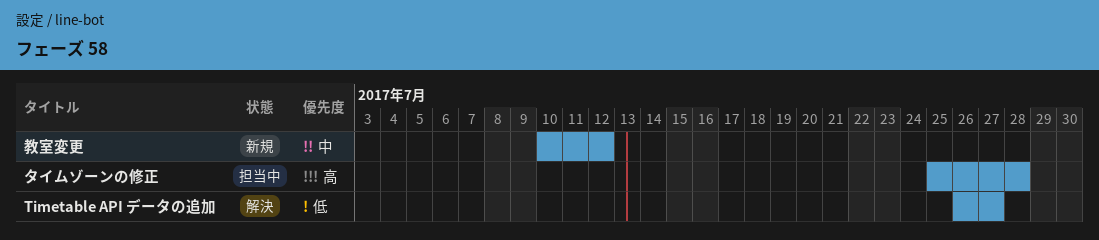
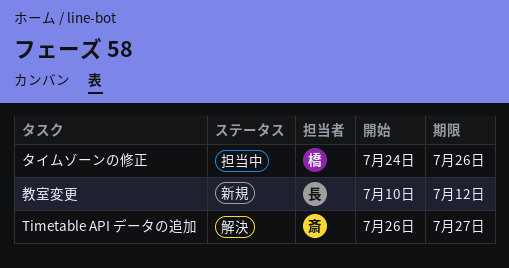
タイムゾーンの修正, start: Jul 25 -> Jul 24
タイムゾーンの修正, due: Jul 28 -> Jul 26

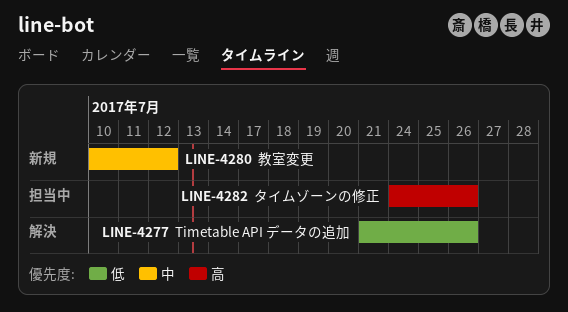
Timetable API データの追加, start: Jul 26 -> Jul 21
Timetable API データの追加, due: Jul 27 -> Jul 26

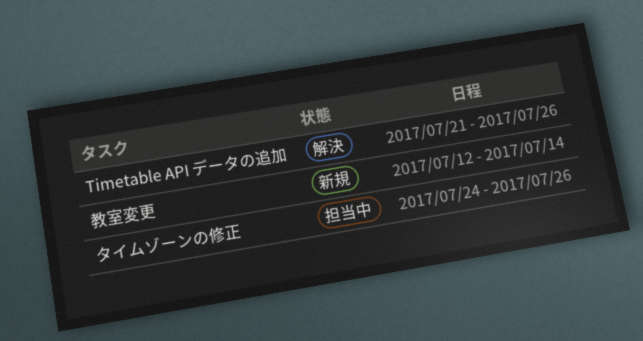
教室変更, start: Jul 10 -> Jul 12
教室変更, due: Jul 12 -> Jul 14

